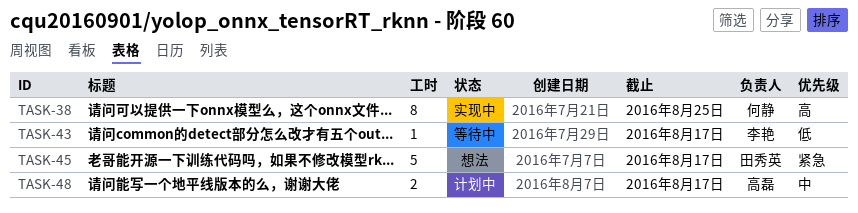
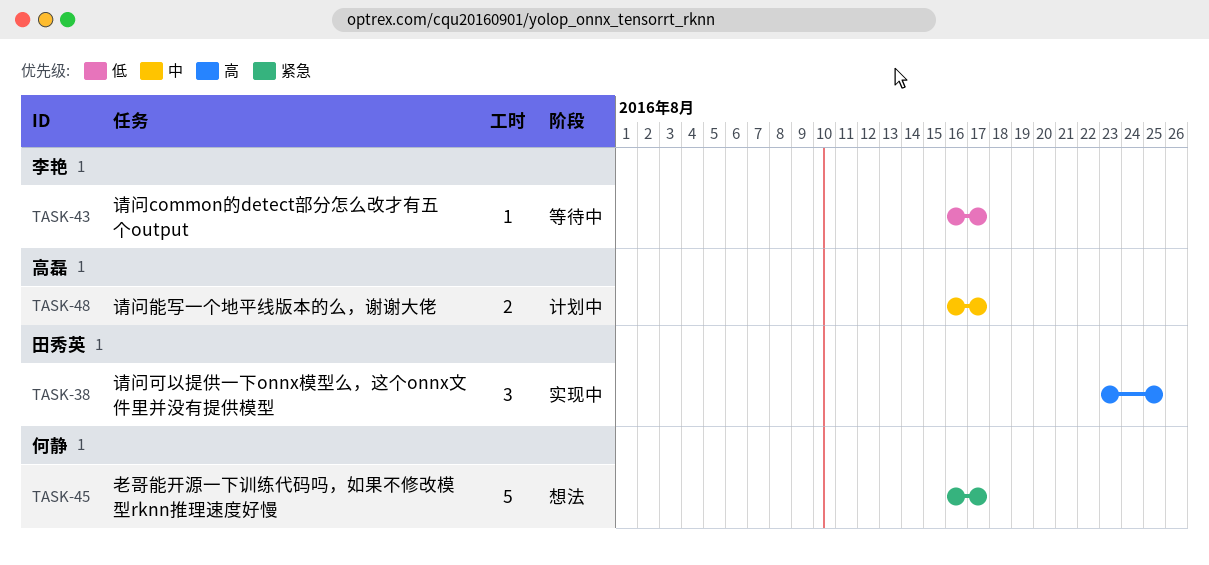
TASK-38, owner: 何静 -> 田秀英
TASK-38, estimate: 8 -> 3
TASK-45, owner: 田秀英 -> 何静

